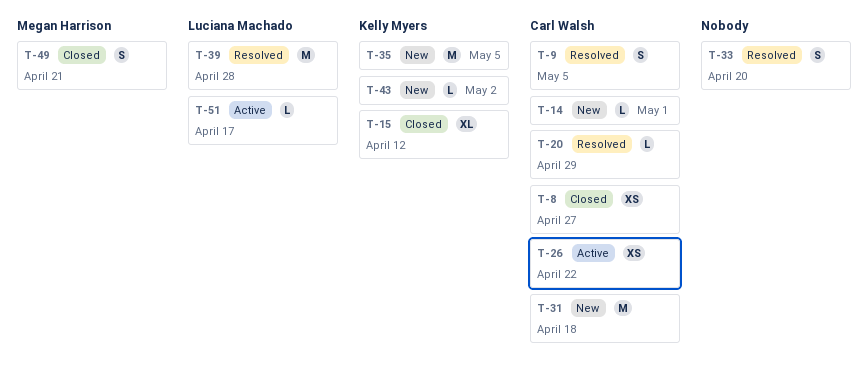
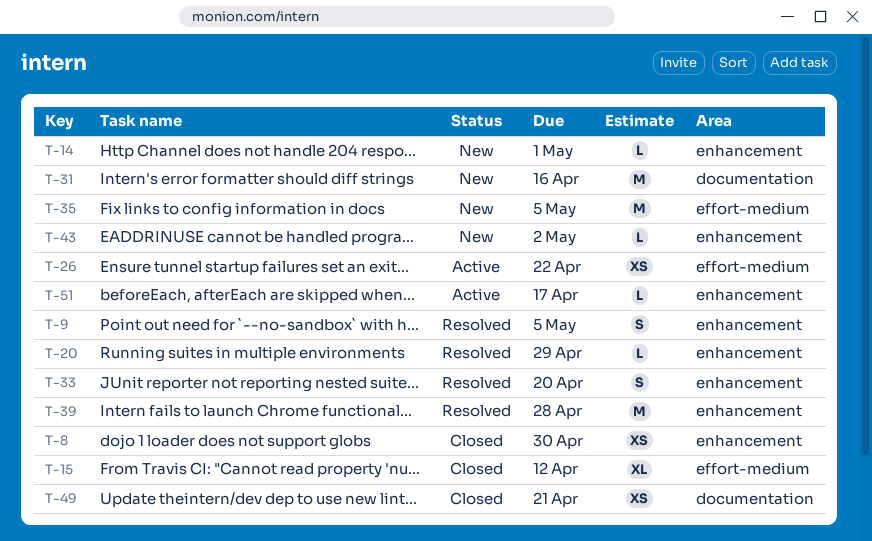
T-8, due: Apr 27 -> Apr 30
T-31, due: Apr 18 -> Apr 16
T-49, estimate: S -> XS

